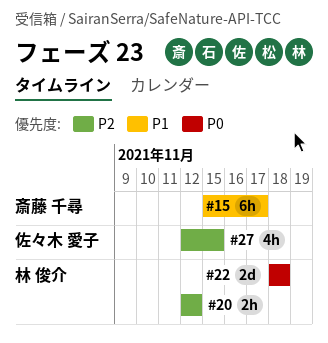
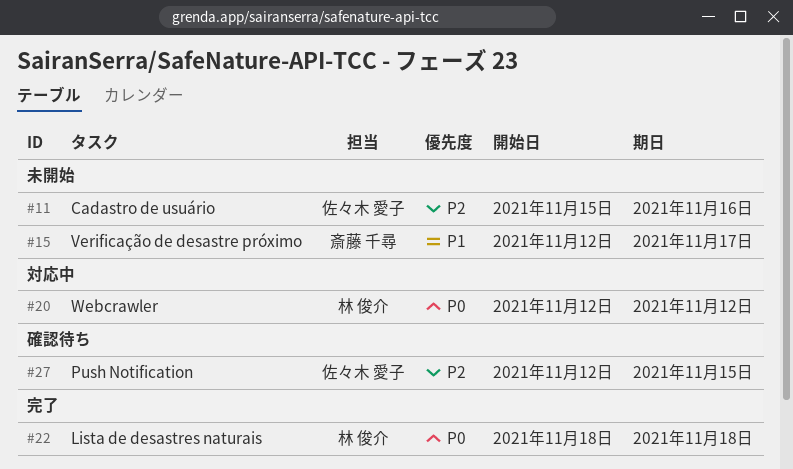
#11: none -> present
#15, start: Nov 15 -> Nov 12
#20, priority: P2 -> P0

